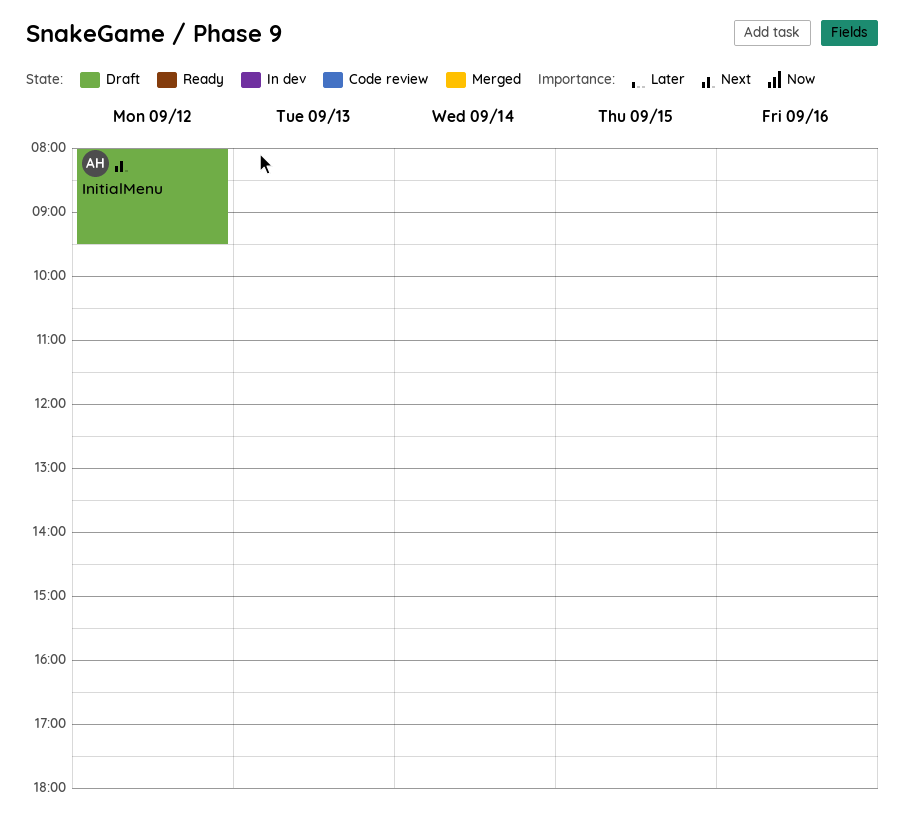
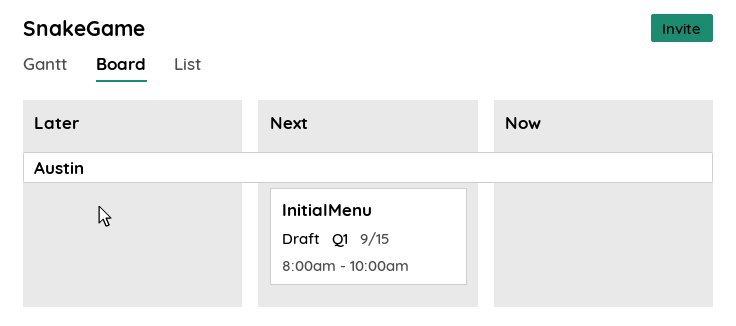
InitialMenu, day: Sep 12 -> Sep 15
InitialMenu, ends: 09:30 -> 10:00

